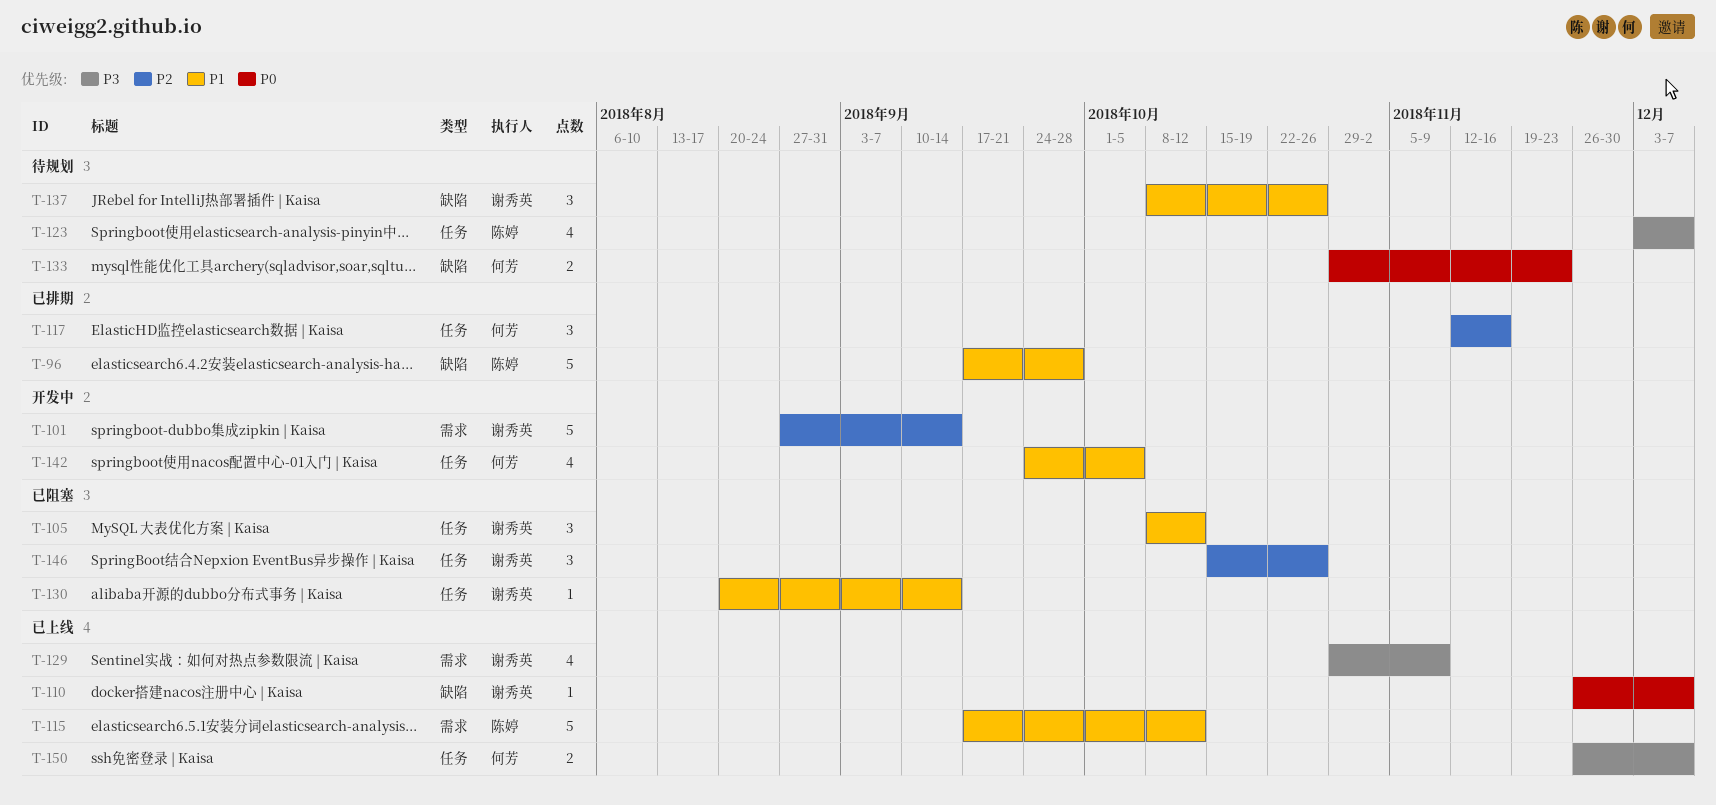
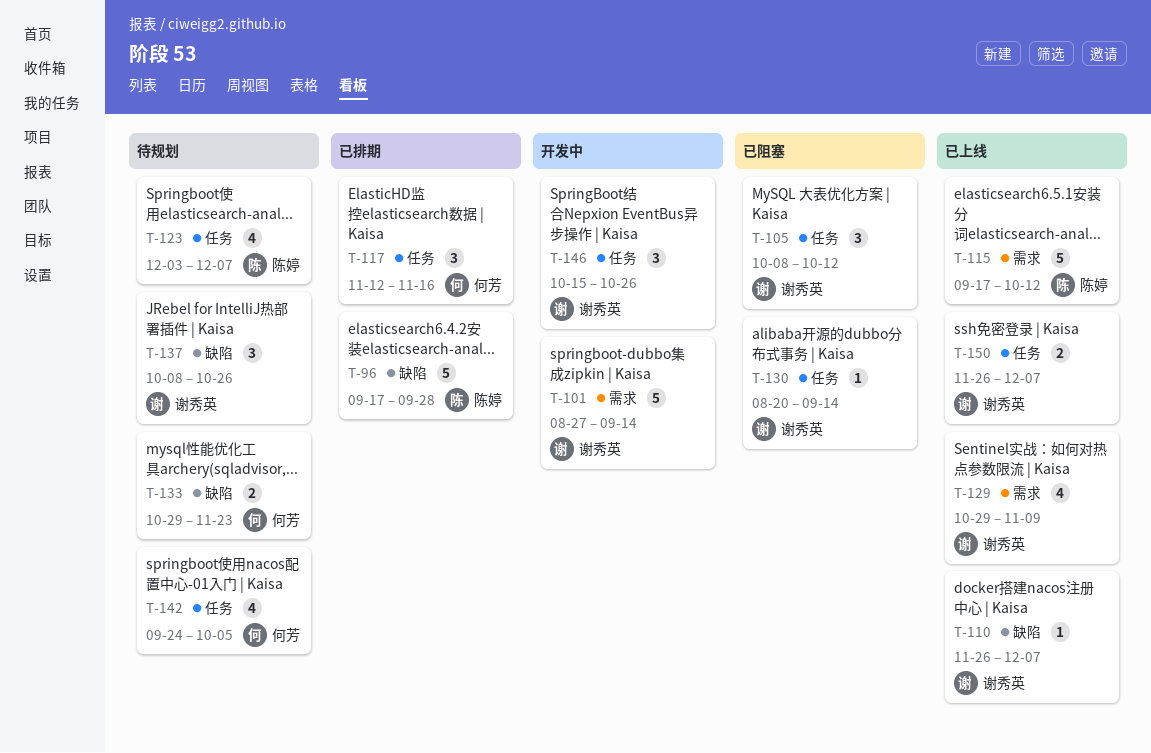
T-142, status: 开发中 -> 待规划
T-146, status: 已阻塞 -> 开发中
T-150, owner: 何芳 -> 谢秀英

